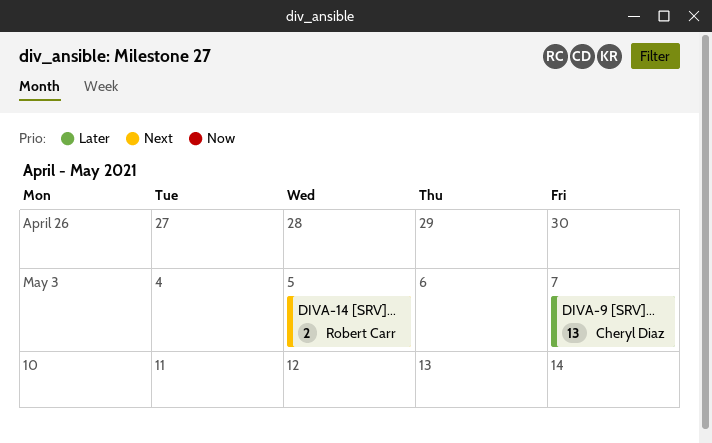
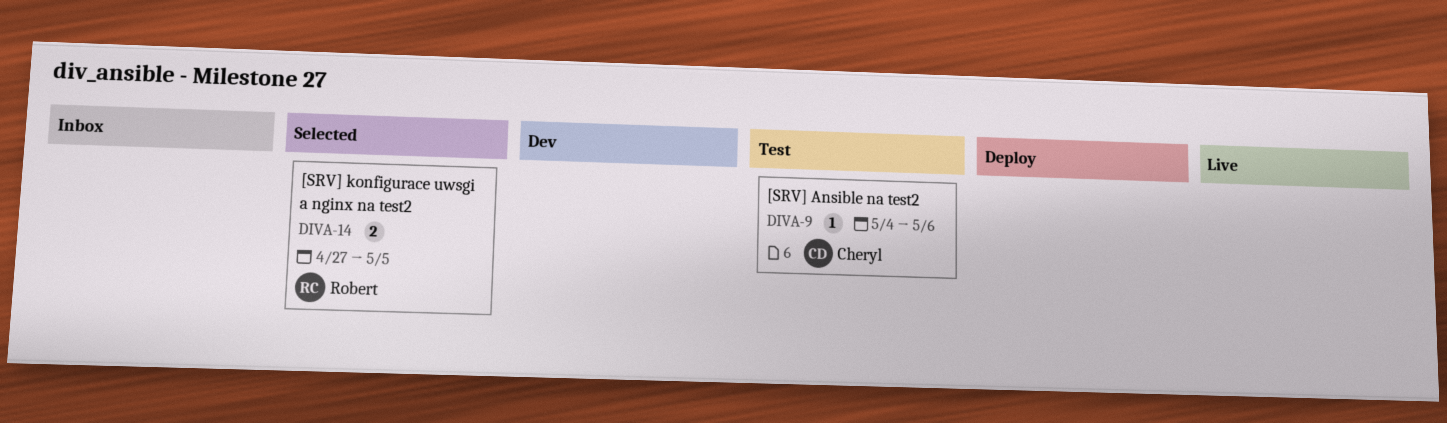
DIVA-9, estimate: 13 -> 1
DIVA-9, due: May 7 -> May 6

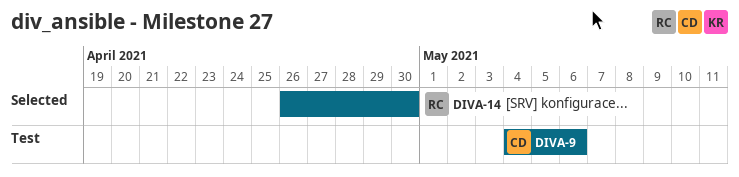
DIVA-14, start: Apr 27 -> Apr 26
DIVA-14, due: May 5 -> Apr 30

